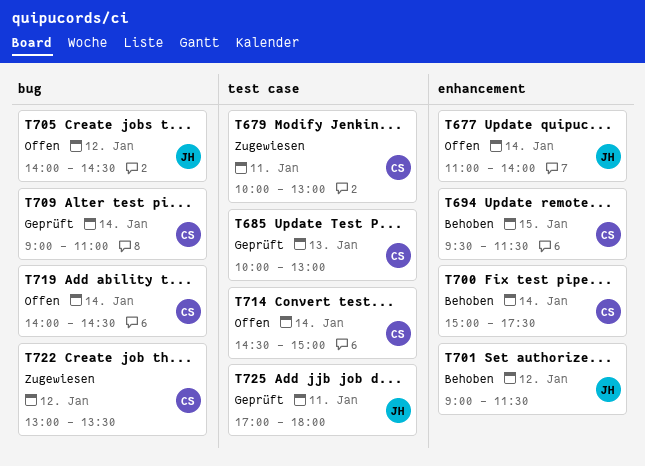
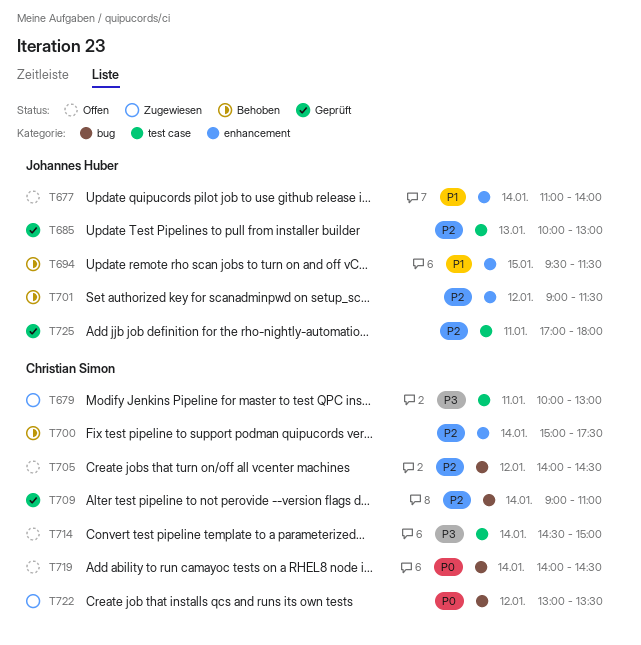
T685, owner: Christian Simon -> Johannes Huber
T694, owner: Christian Simon -> Johannes Huber
T705, owner: Johannes Huber -> Christian Simon

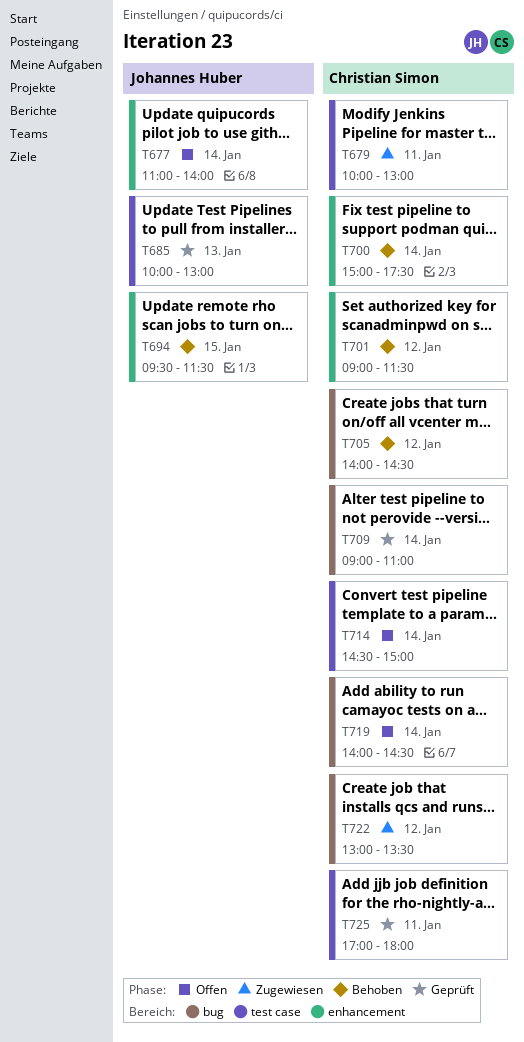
T701, owner: Johannes Huber -> Christian Simon
T705, status: Offen -> Behoben
T725, owner: Johannes Huber -> Christian Simon

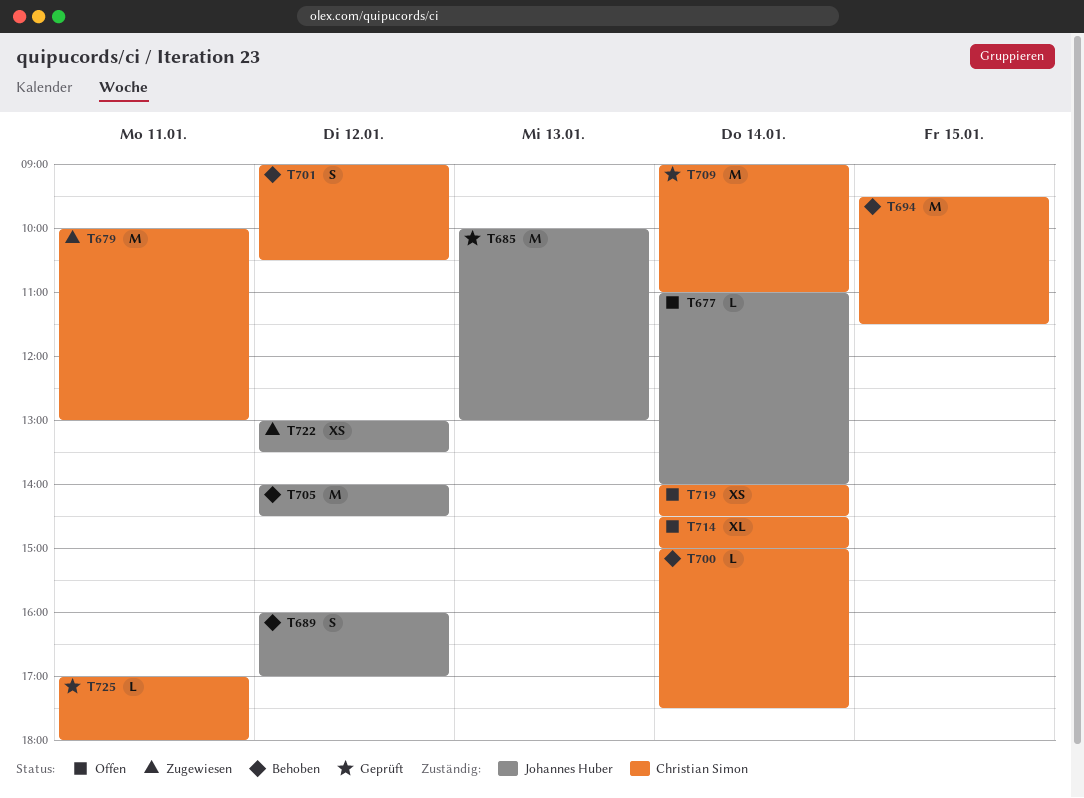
T689: none -> present
T694, owner: Johannes Huber -> Christian Simon
T701, ends: 11:30 -> 10:30
T705, owner: Christian Simon -> Johannes Huber
T722, owner: Christian Simon -> Johannes Huber

